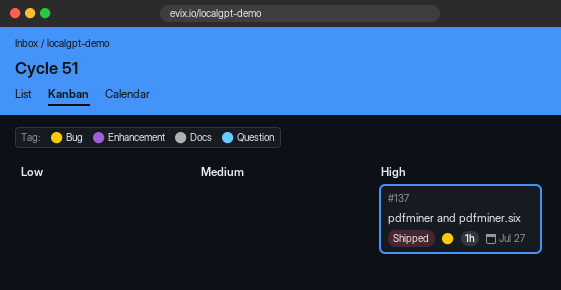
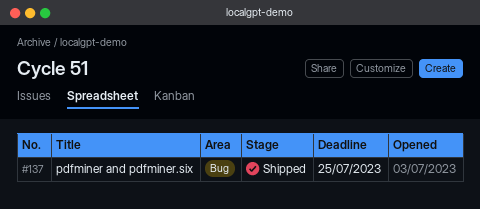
#137, due: Jul 27 -> Jul 25

